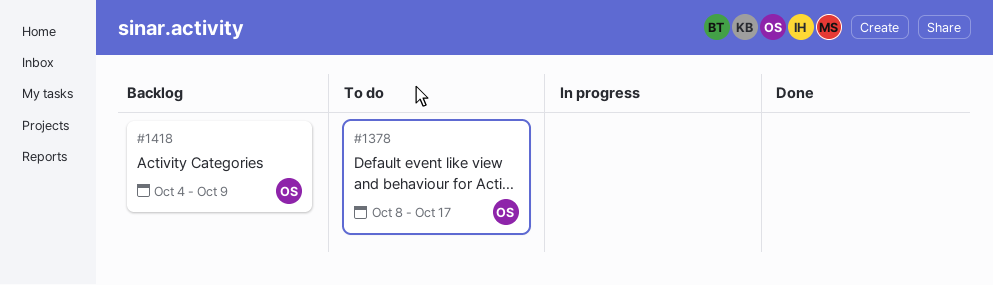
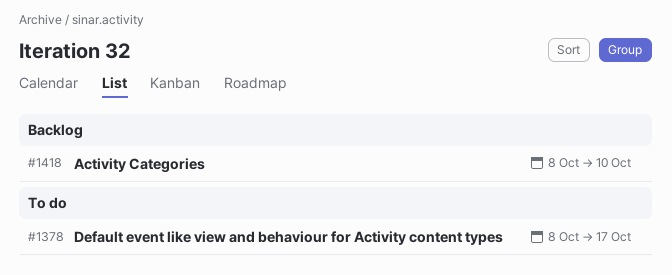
#1418, start: Oct 4 -> Oct 8
#1418, due: Oct 9 -> Oct 10

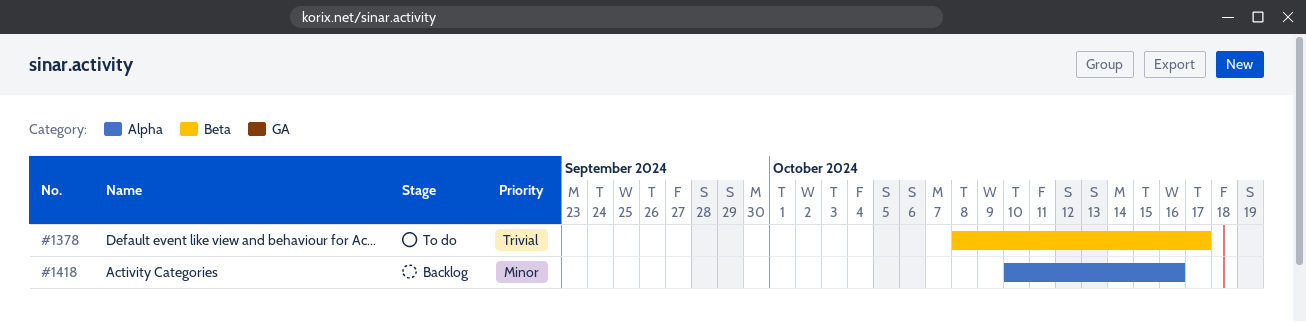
#1418, start: Oct 8 -> Oct 10
#1418, due: Oct 10 -> Oct 16

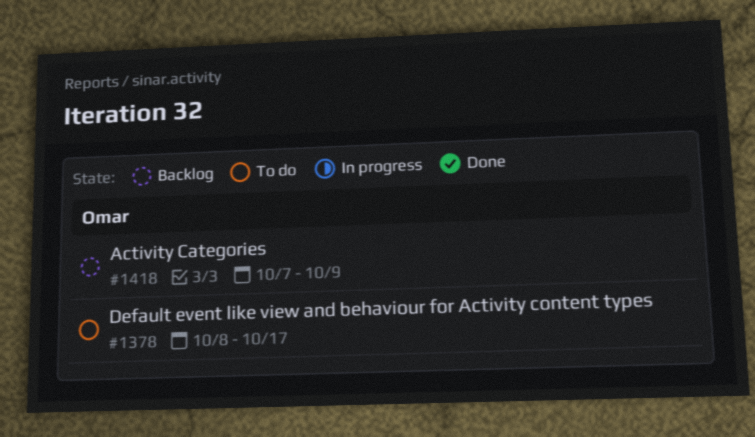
#1418, start: Oct 10 -> Oct 7
#1418, due: Oct 16 -> Oct 9

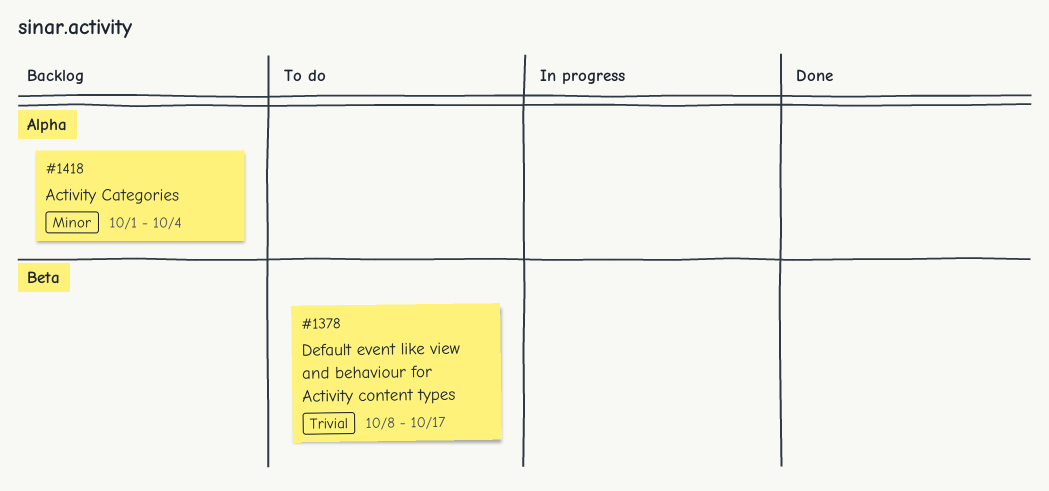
#1418, start: Oct 7 -> Oct 1
#1418, due: Oct 9 -> Oct 4

